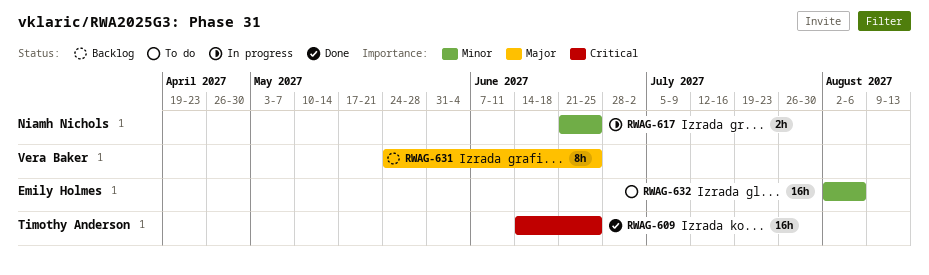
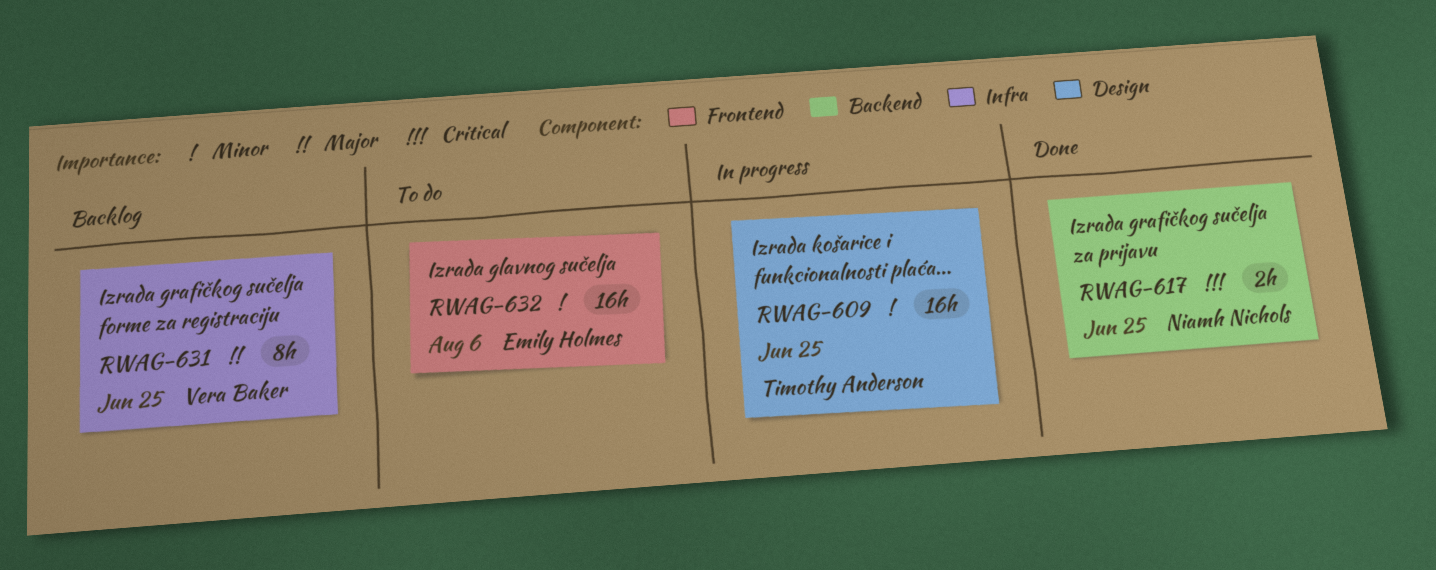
RWAG-609, status: Done -> In progress
RWAG-609, priority: Critical -> Minor
RWAG-617, status: In progress -> Done
RWAG-617, priority: Minor -> Critical

